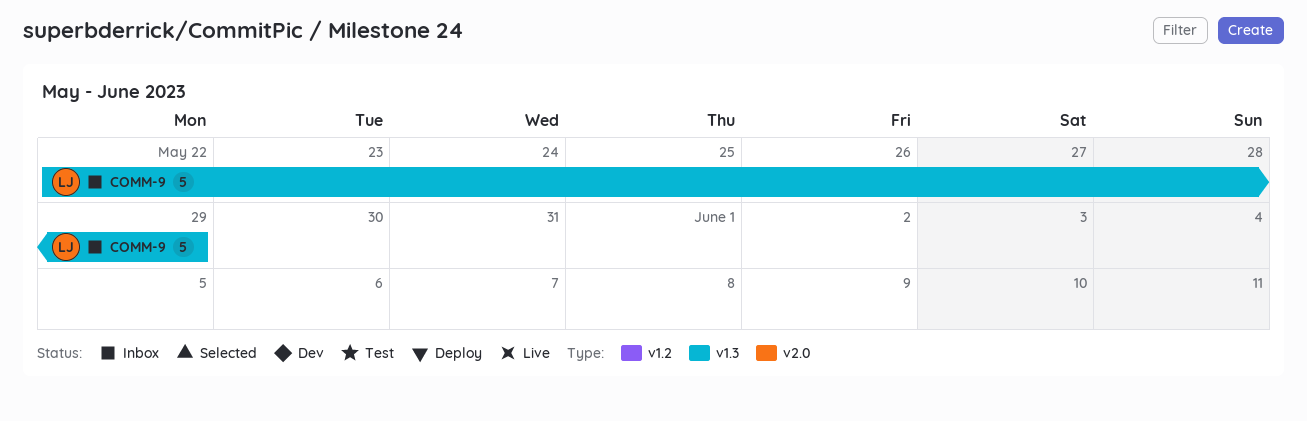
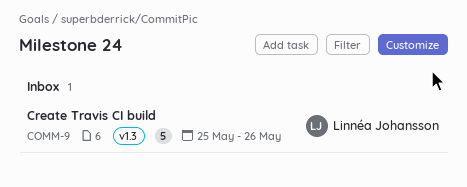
COMM-9, start: May 22 -> May 25
COMM-9, due: May 29 -> May 26

